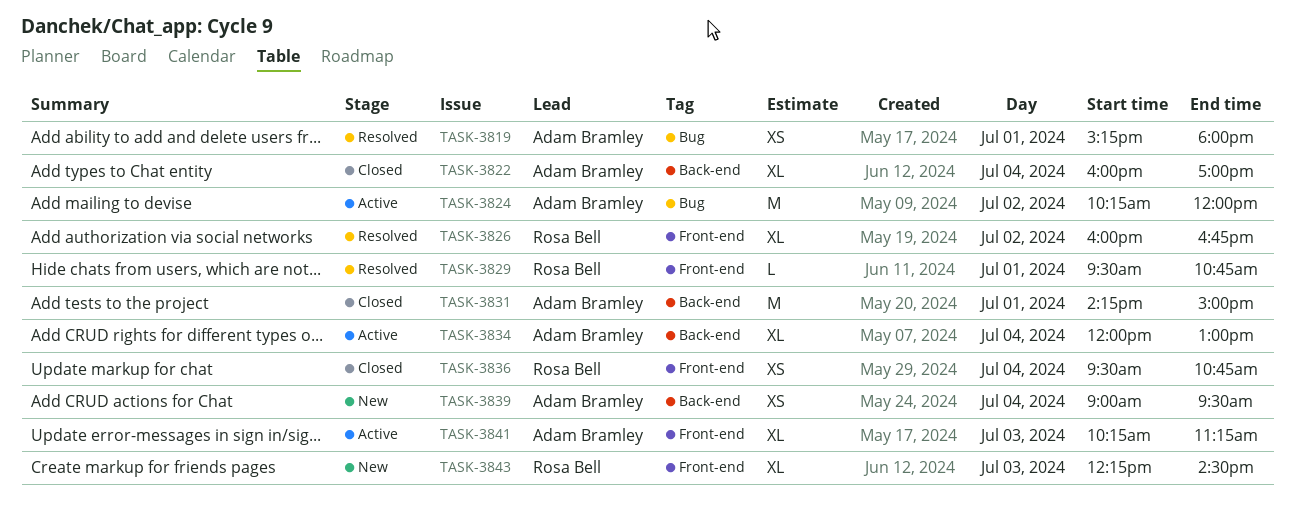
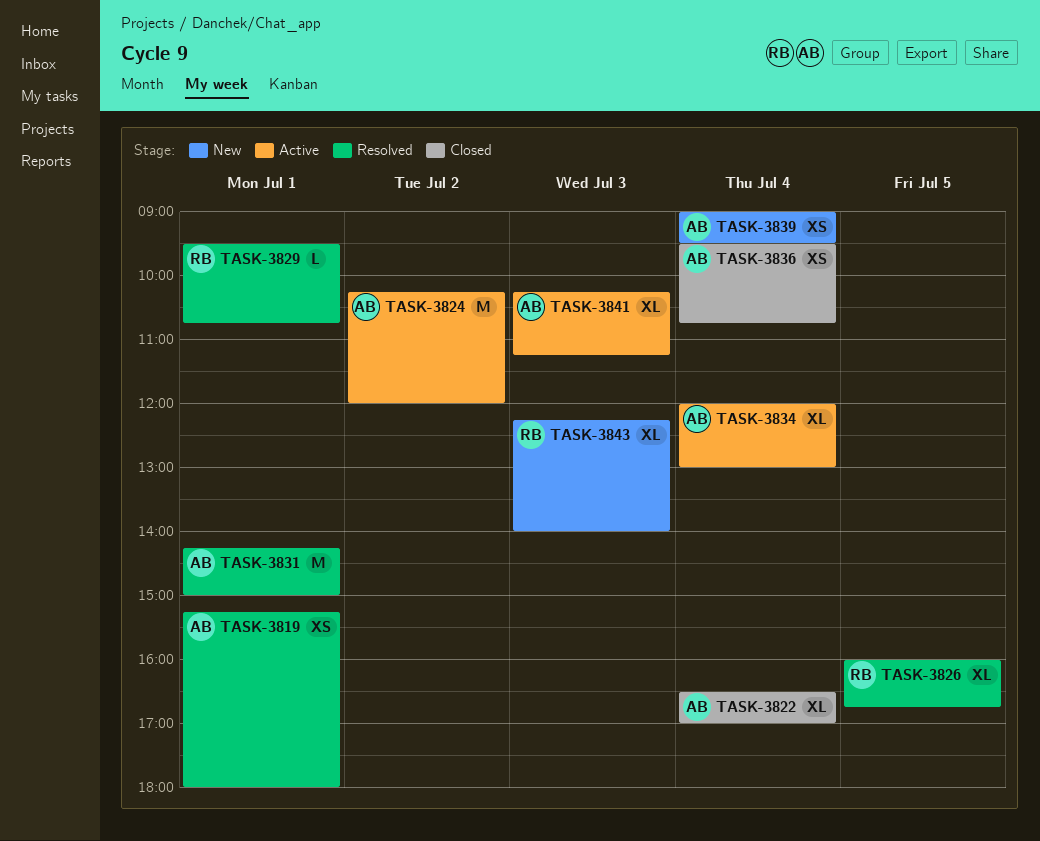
TASK-3822, begins: 16:00 -> 16:30
TASK-3826, day: Jul 2 -> Jul 5
TASK-3831, status: Closed -> Resolved
TASK-3836, owner: Rosa Bell -> Adam Bramley
TASK-3843, ends: 14:30 -> 14:00

